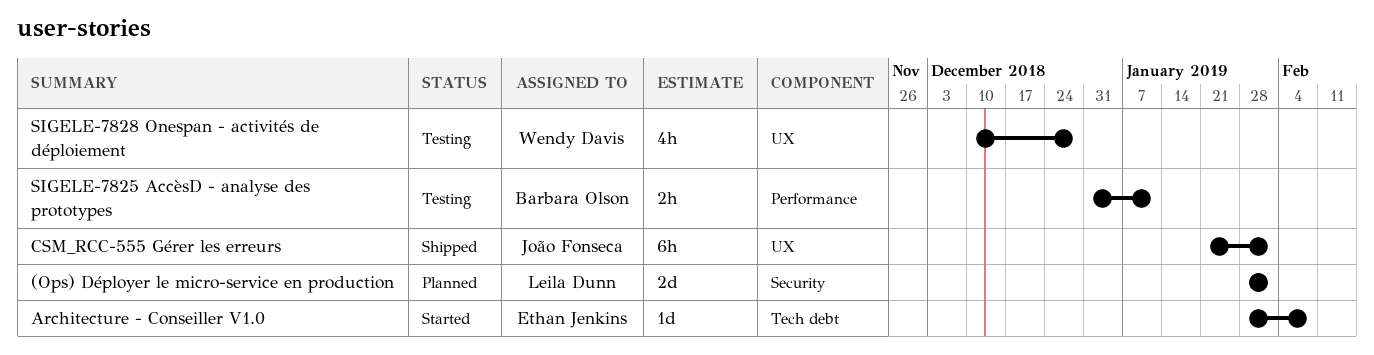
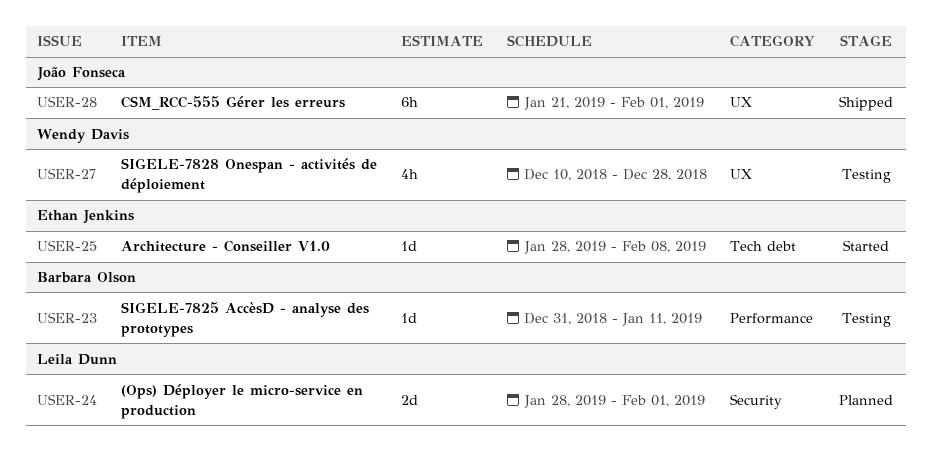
SIGELE-7825 AccèsD - analyse des prototypes, estimate: 2h -> 1d

